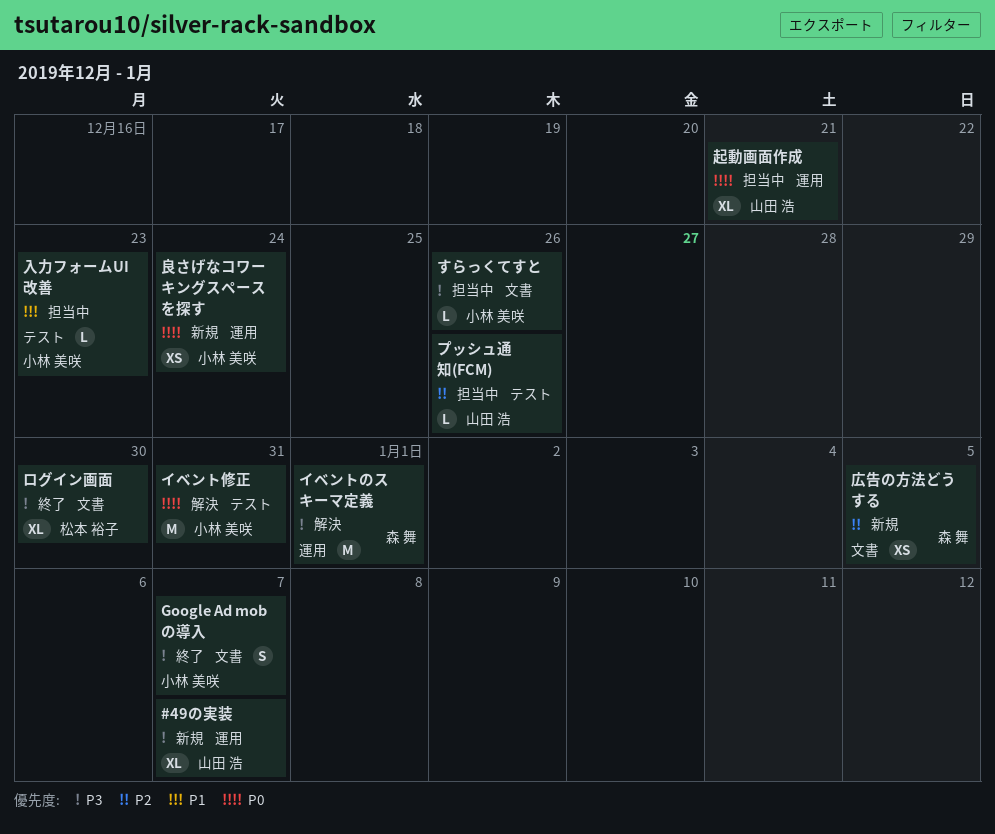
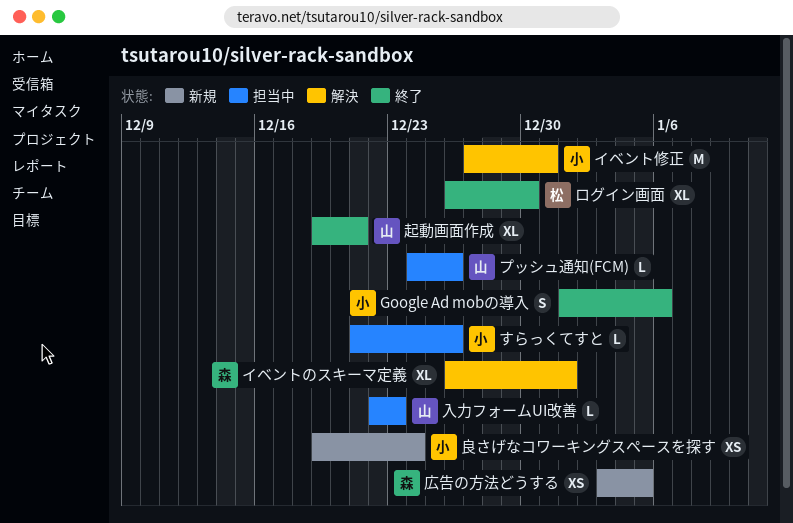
#49の実装: present -> none
Google Ad mobの導入, due: Jan 7 -> Jan 6
イベントのスキーマ定義, estimate: M -> XL
入力フォームUI改善, owner: 小林 美咲 -> 山田 浩
起動画面作成, status: 担当中 -> 終了

